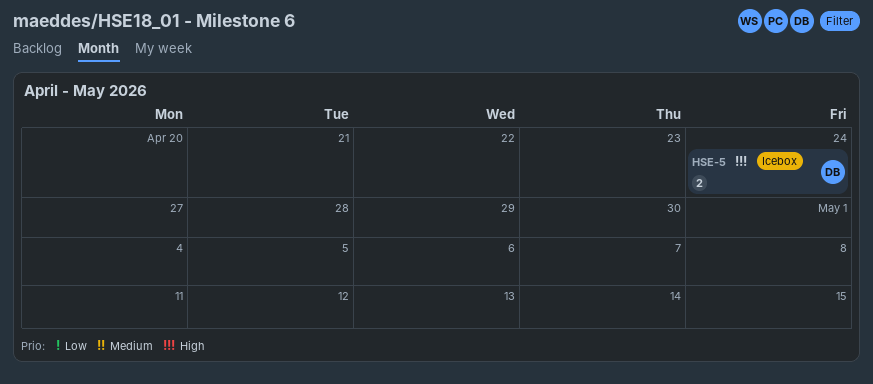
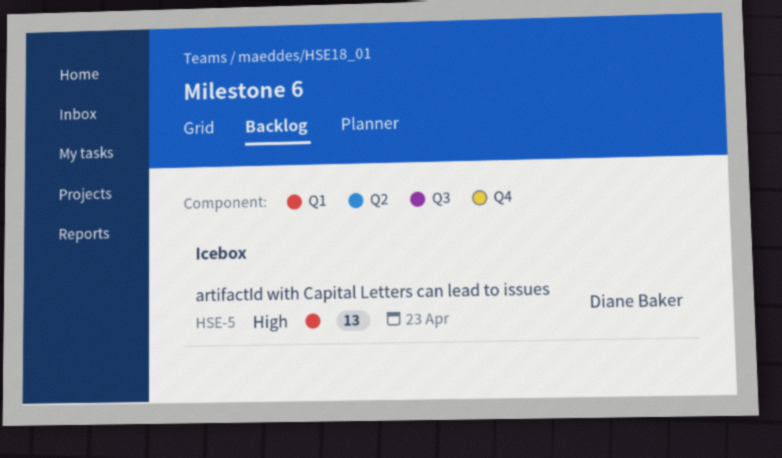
HSE-5, estimate: 2 -> 13
HSE-5, due: Apr 24 -> Apr 23

